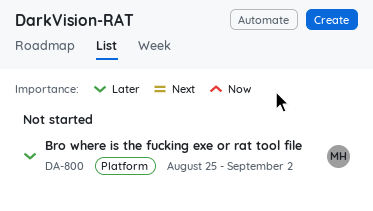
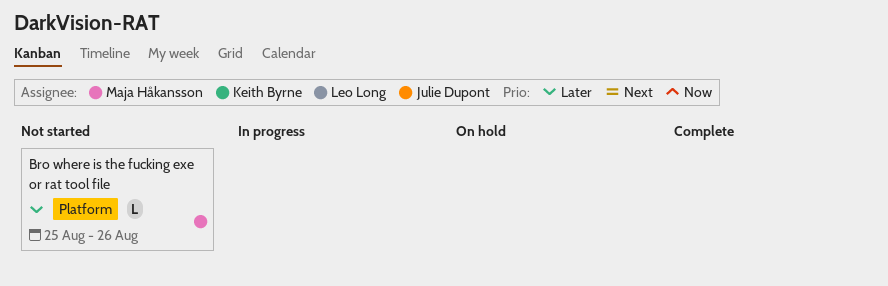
Bro where is the fucking exe or rat tool file, due: Sep 2 -> Aug 26

